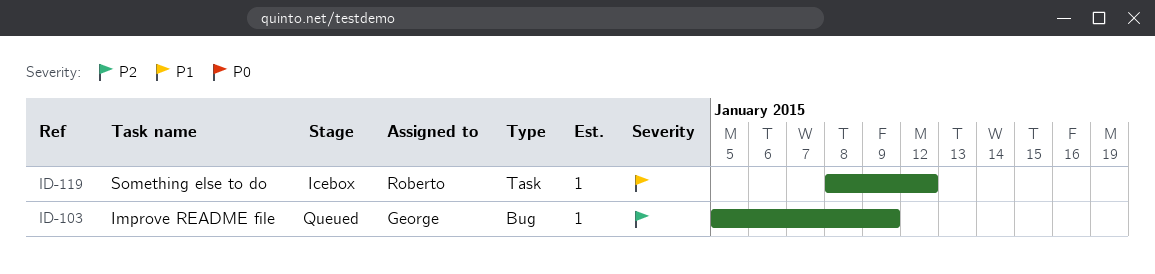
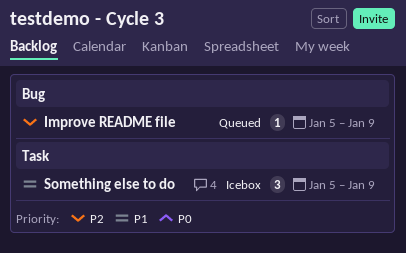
Something else to do, estimate: 1 -> 3
Something else to do, start: Jan 8 -> Jan 5
Something else to do, due: Jan 12 -> Jan 9

